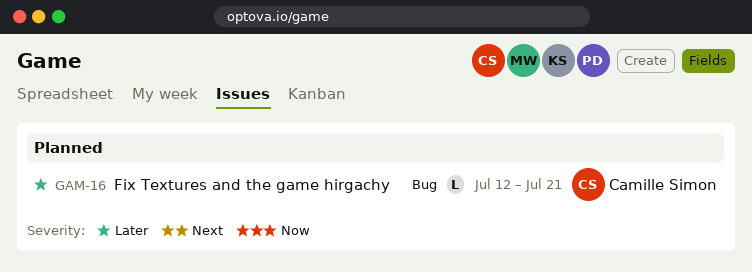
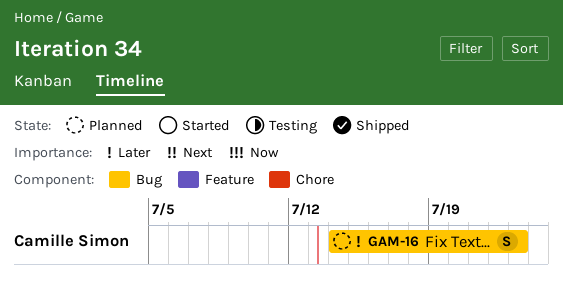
GAM-16, estimate: L -> S
GAM-16, start: Jul 12 -> Jul 14
GAM-16, due: Jul 21 -> Jul 23

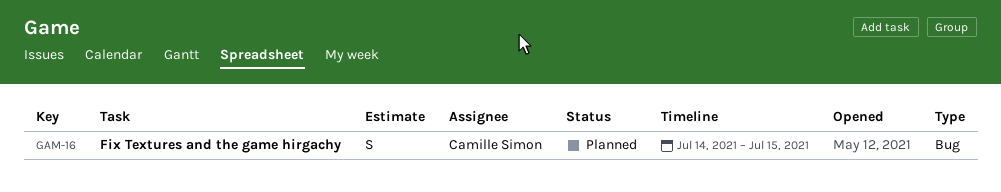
GAM-16, due: Jul 23 -> Jul 15

